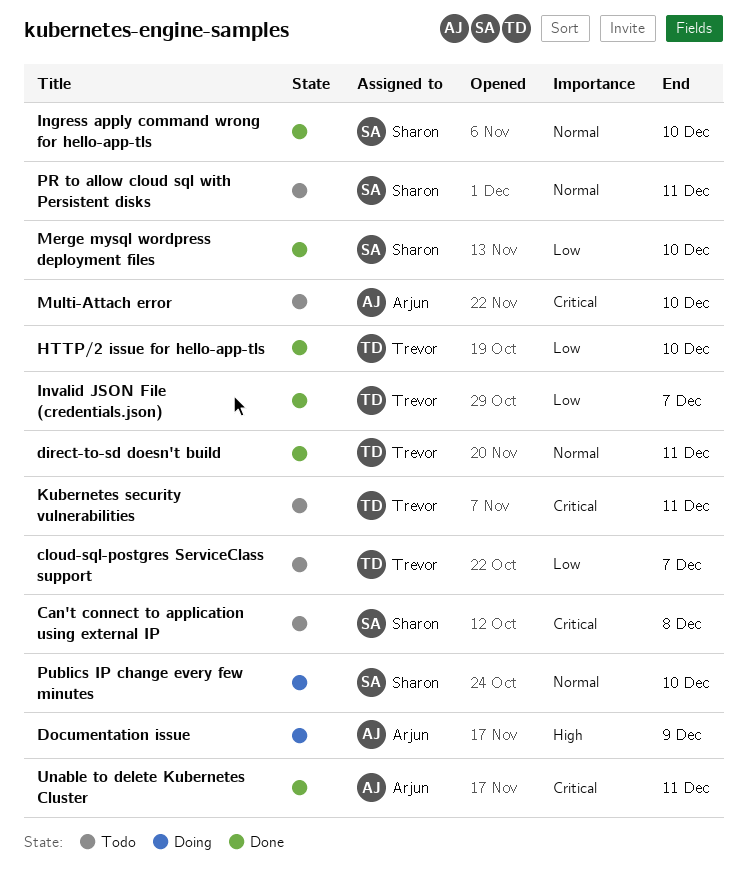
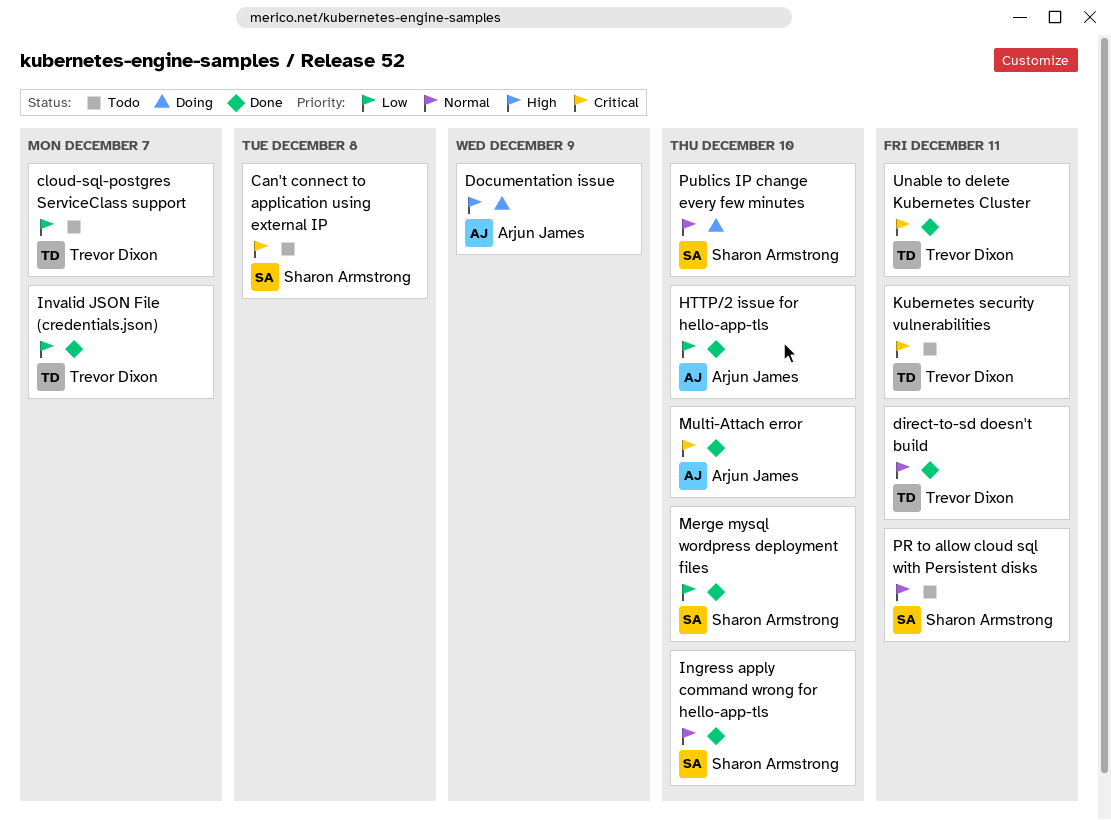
HTTP/2 issue for hello-app-tls, owner: Trevor Dixon -> Arjun James
Multi-Attach error, status: Todo -> Done
Unable to delete Kubernetes Cluster, owner: Arjun James -> Trevor Dixon

